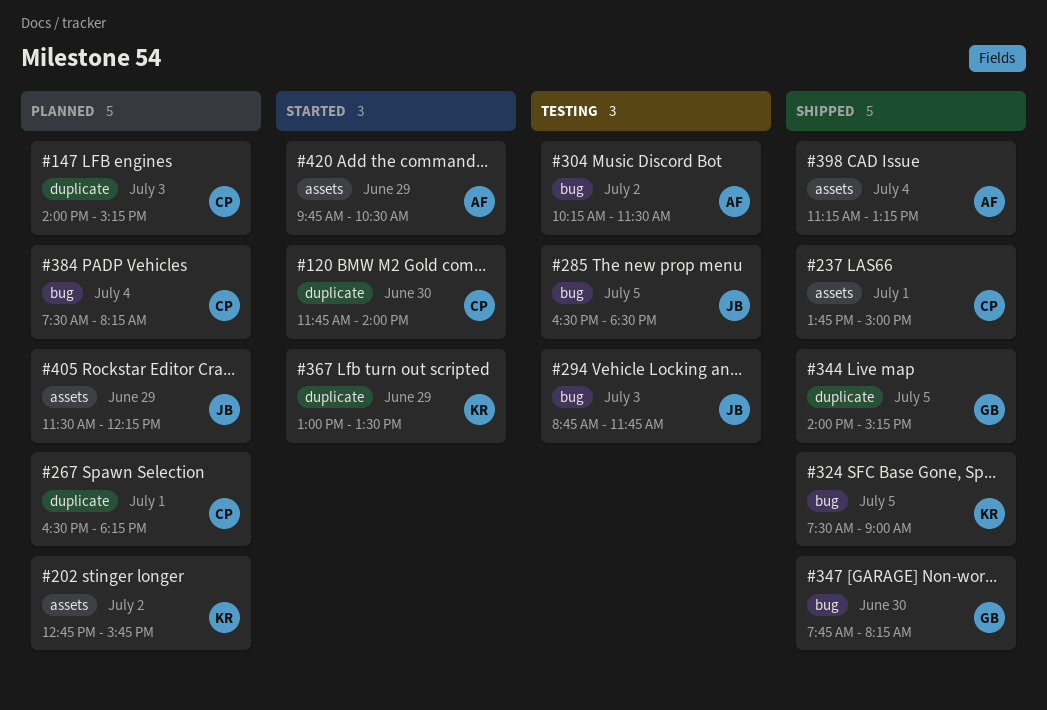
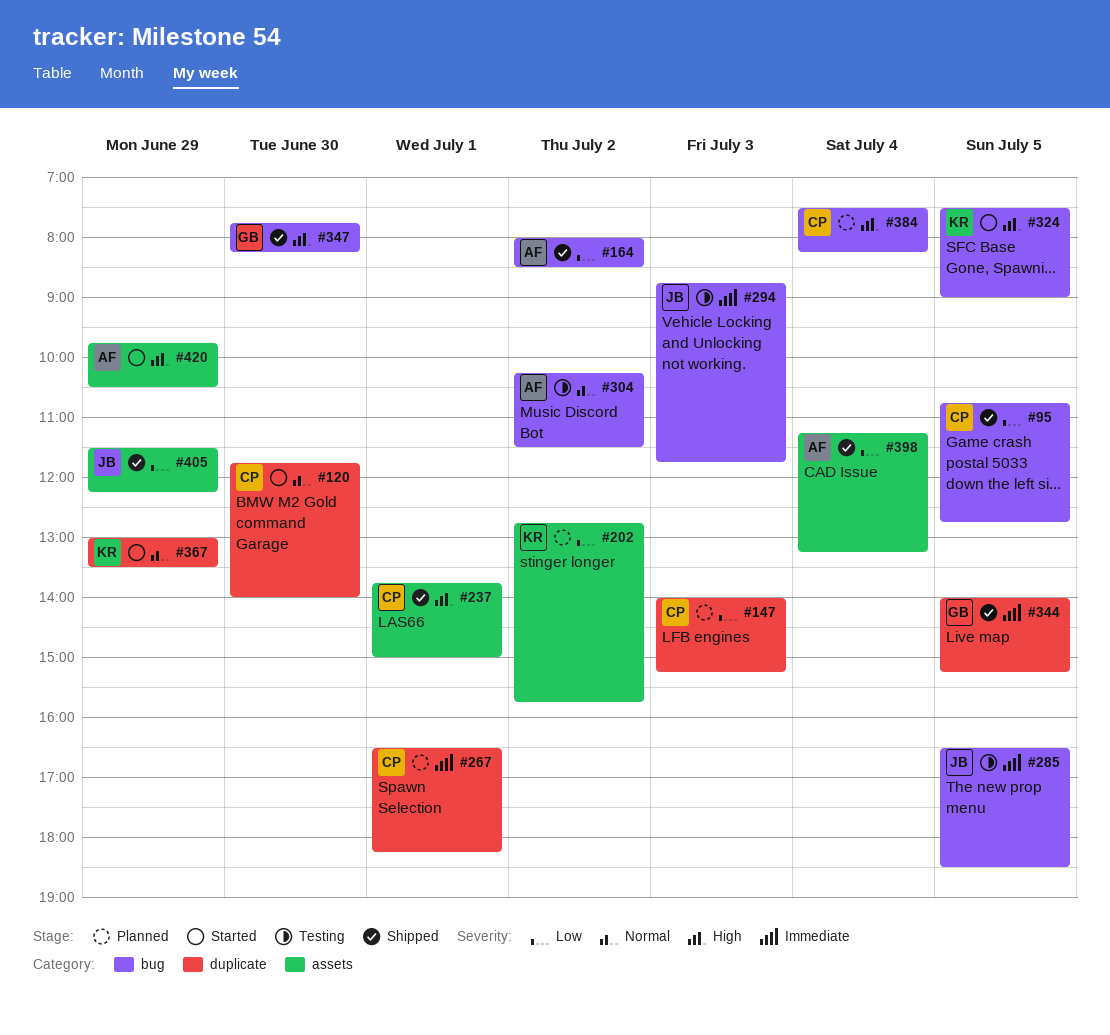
#95: none -> present
#164: none -> present
#324, status: Shipped -> Started
#405, status: Planned -> Shipped

